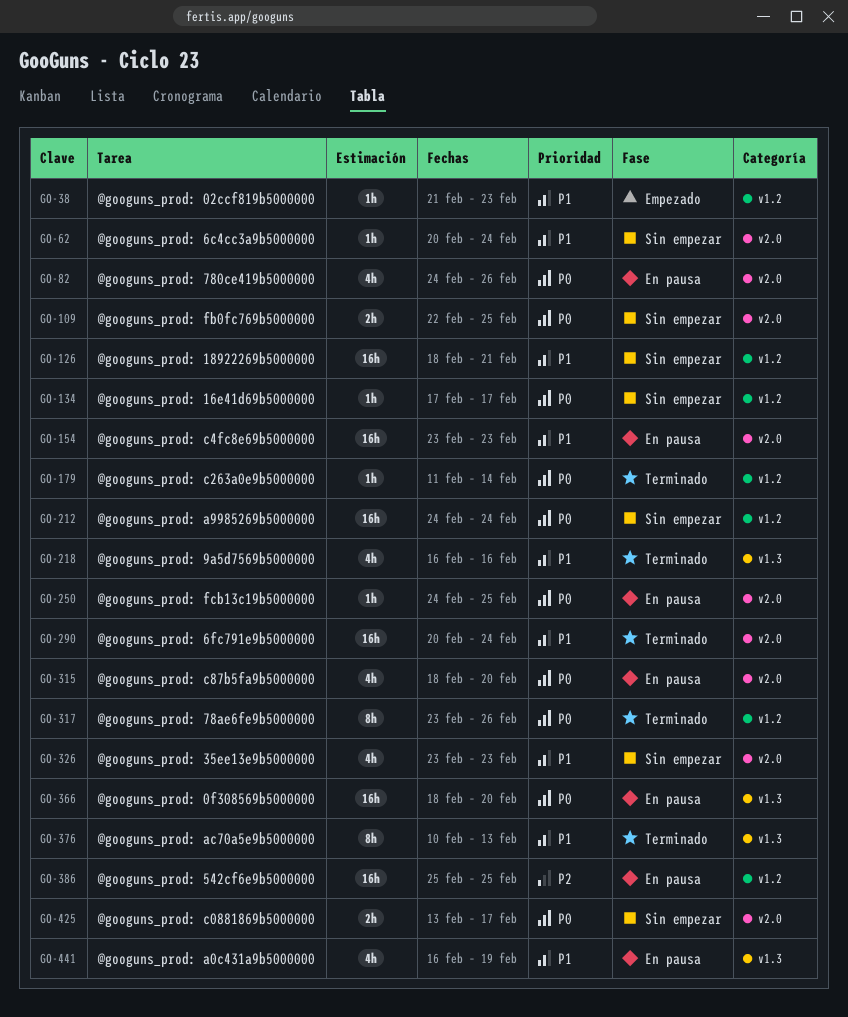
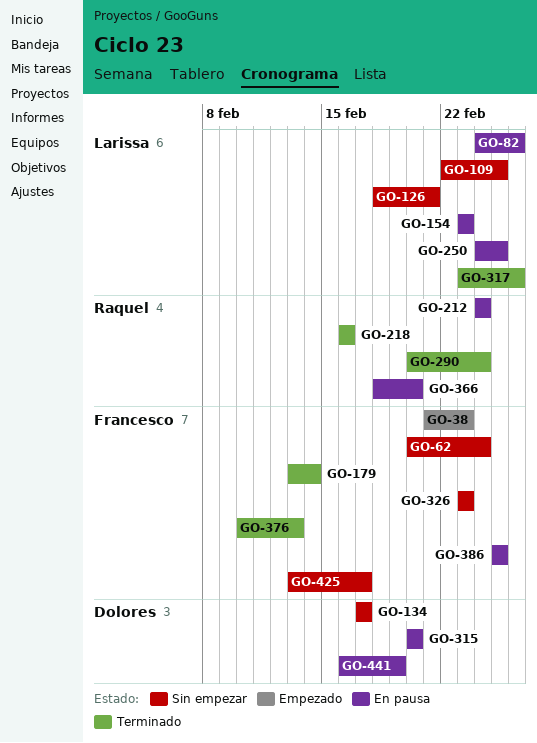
GO-179, start: Feb 11 -> Feb 13
GO-212, status: Sin empezar -> En pausa
GO-315, start: Feb 18 -> Feb 20

